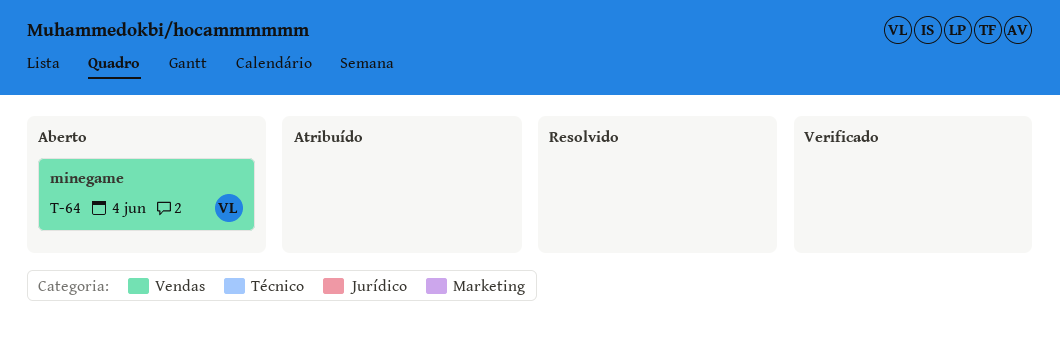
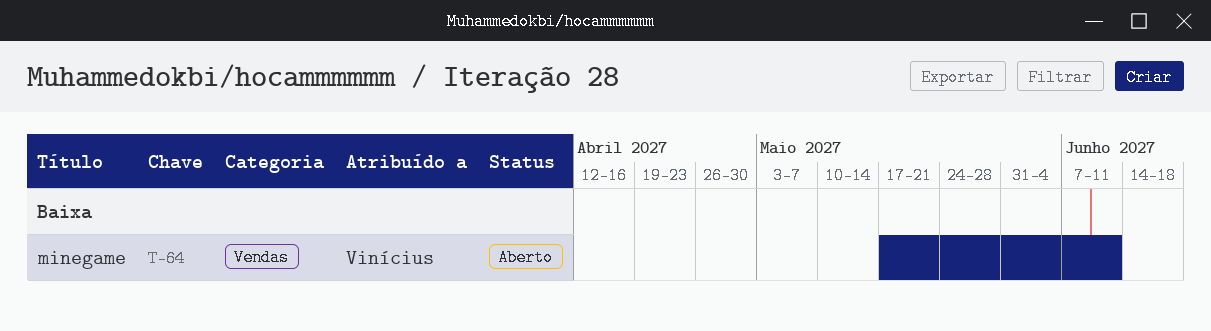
T-64, due: Jun 4 -> Jun 11

